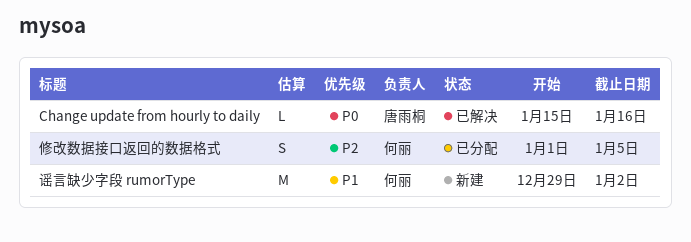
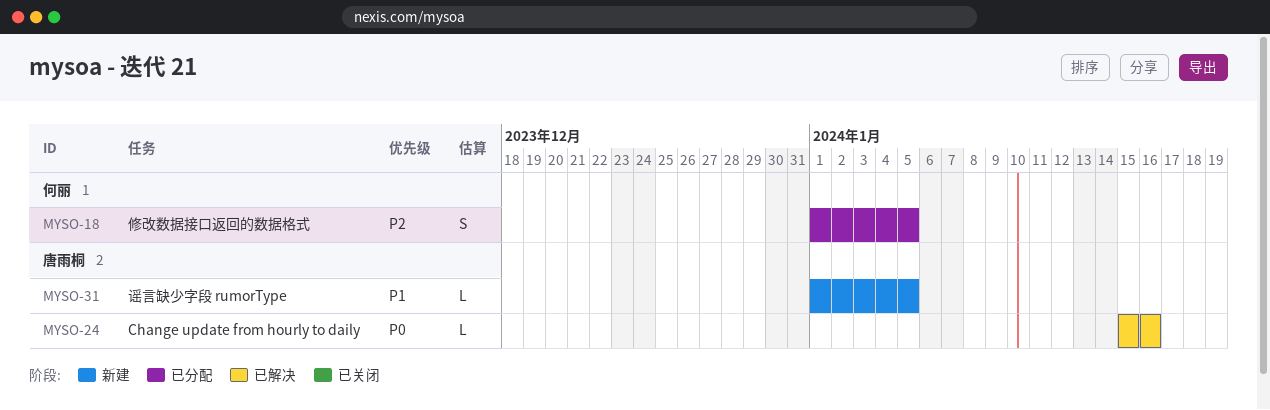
谣言缺少字段 rumorType, owner: 何丽 -> 唐雨桐
谣言缺少字段 rumorType, estimate: M -> L
谣言缺少字段 rumorType, start: Dec 29 -> Jan 1
谣言缺少字段 rumorType, due: Jan 2 -> Jan 5

